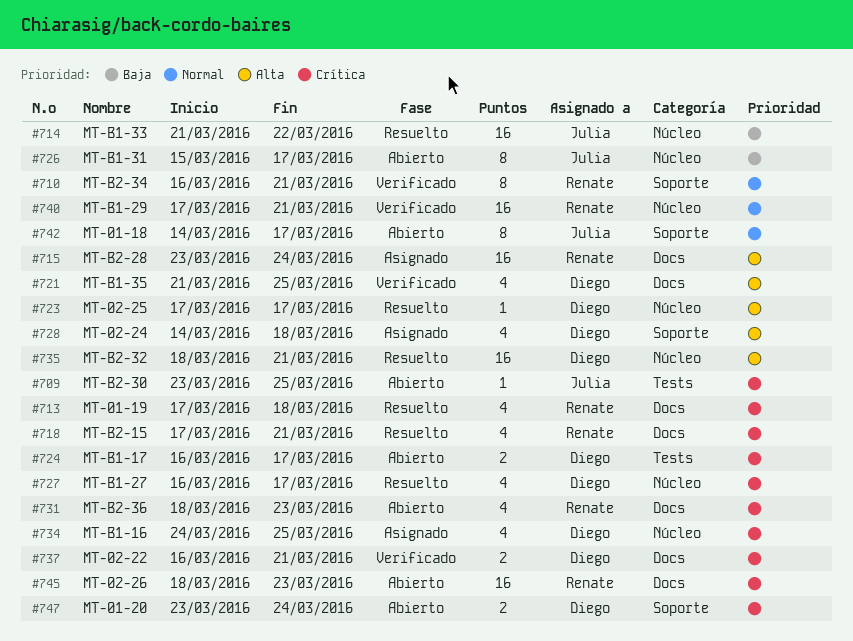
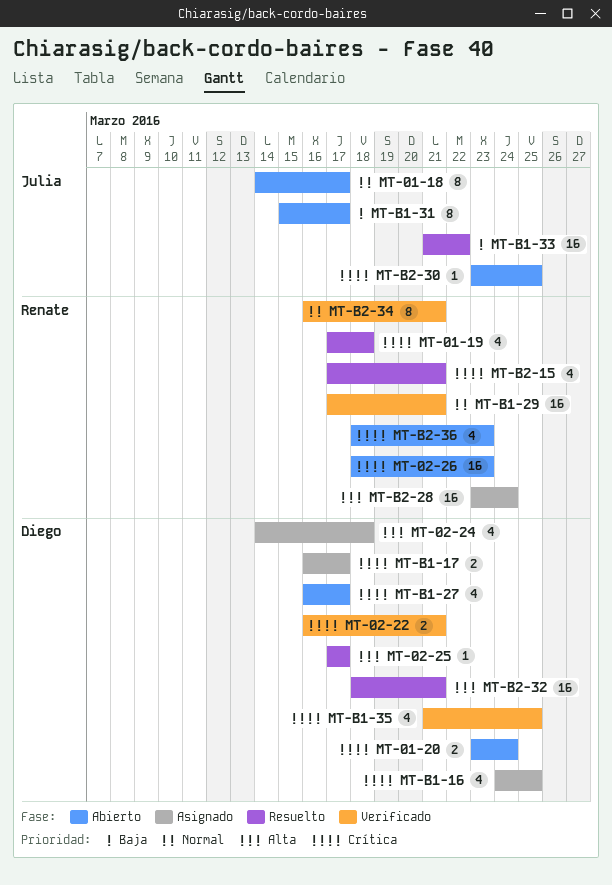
MT-B1-17, status: Abierto -> Asignado
MT-B1-27, status: Resuelto -> Abierto
MT-B1-35, priority: Alta -> Crítica

